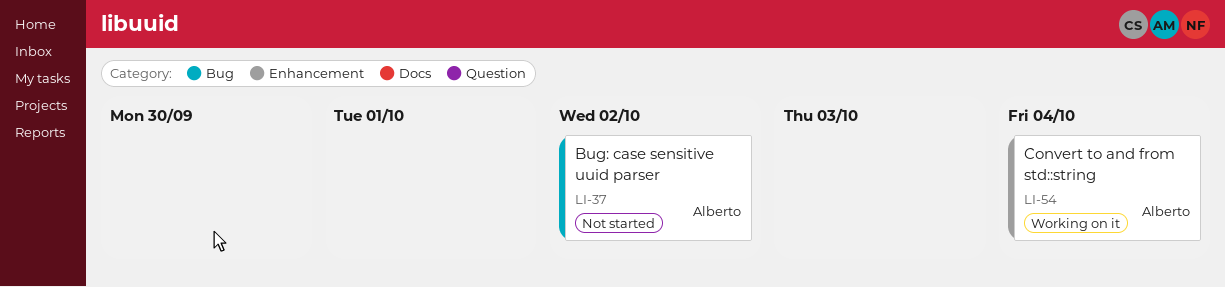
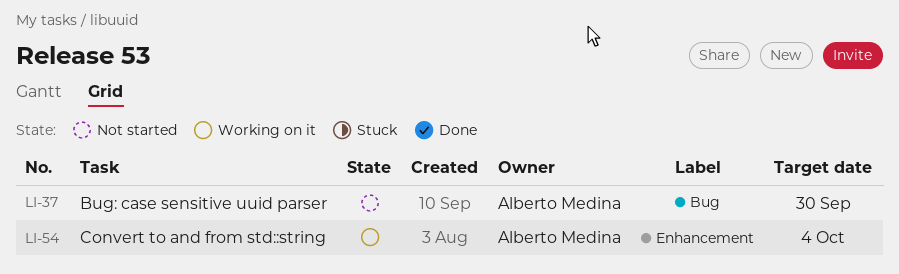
LI-37, due: Oct 2 -> Sep 30

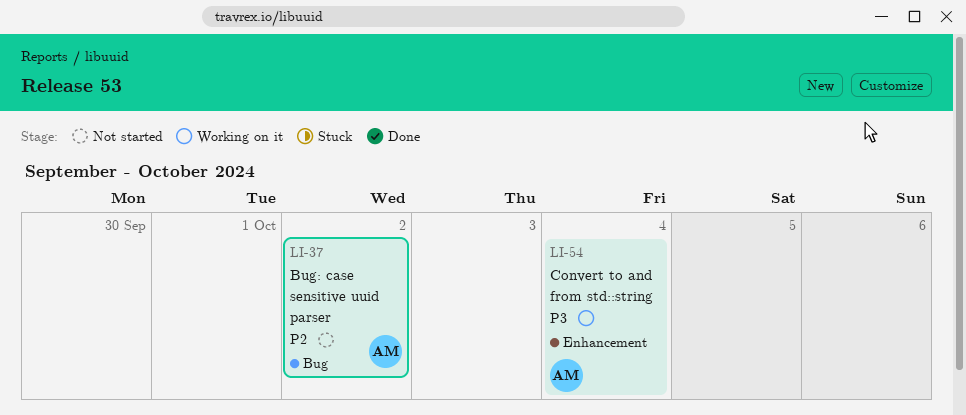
LI-37, due: Sep 30 -> Oct 2

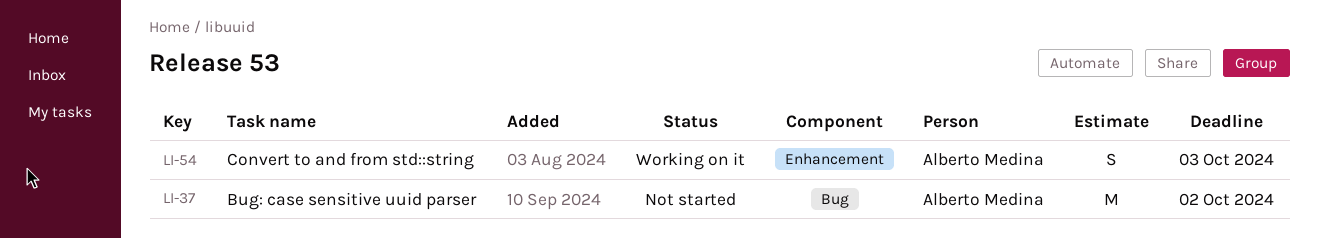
LI-54, due: Oct 4 -> Oct 3

